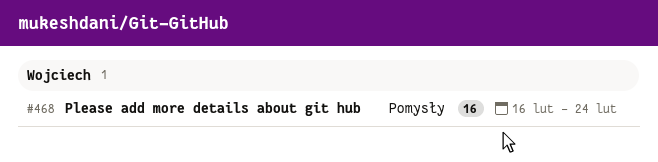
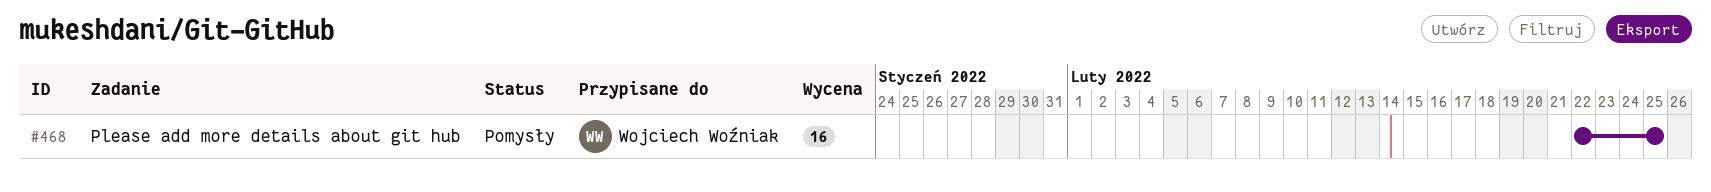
#468, start: Feb 16 -> Feb 22
#468, due: Feb 24 -> Feb 25

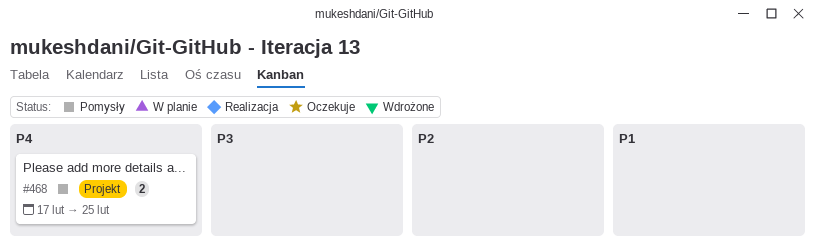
#468, estimate: 16 -> 2
#468, start: Feb 22 -> Feb 17

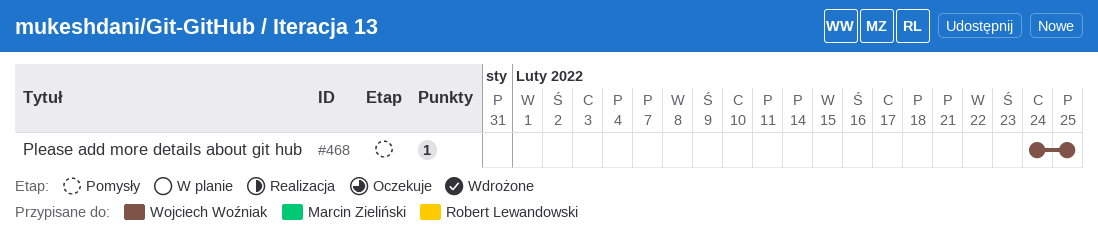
#468, estimate: 2 -> 1
#468, start: Feb 17 -> Feb 24

